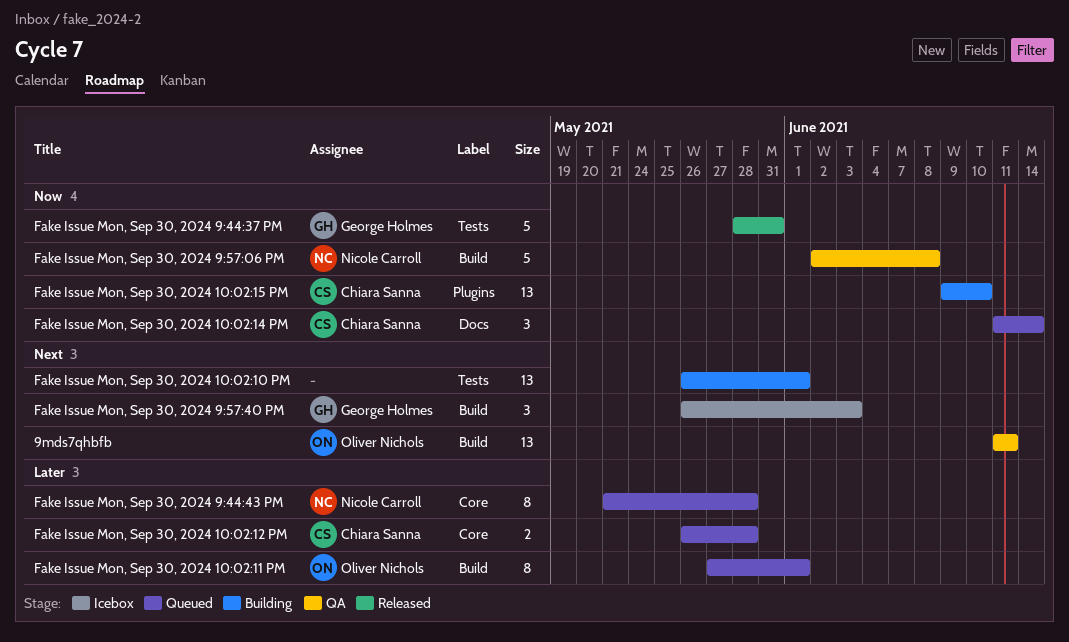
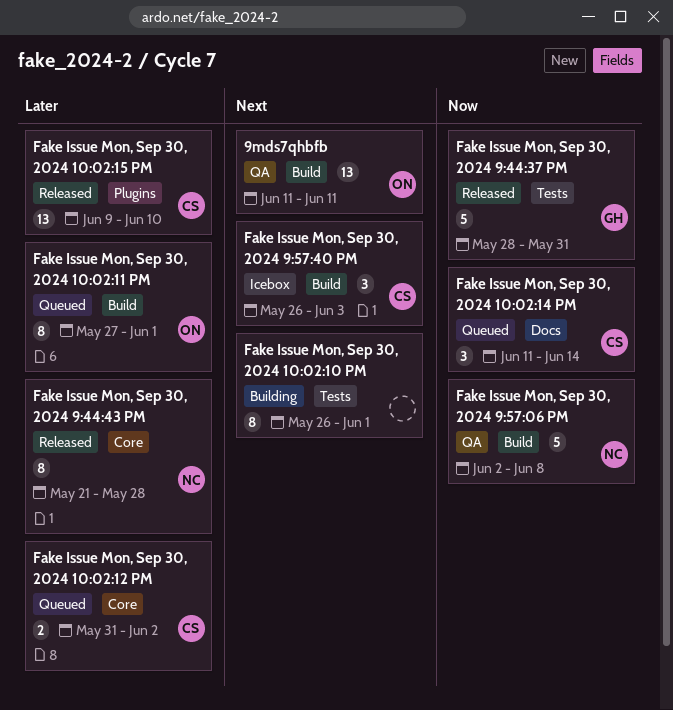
Fake Issue Mon, Sep 30, 2024 10:02:10 PM, estimate: 13 -> 8
Fake Issue Mon, Sep 30, 2024 10:02:12 PM, start: May 26 -> May 31
Fake Issue Mon, Sep 30, 2024 10:02:12 PM, due: May 28 -> Jun 2
Fake Issue Mon, Sep 30, 2024 10:02:15 PM, status: Building -> Released
Fake Issue Mon, Sep 30, 2024 10:02:15 PM, priority: Now -> Later
Fake Issue Mon, Sep 30, 2024 9:44:43 PM, status: Queued -> Released
Fake Issue Mon, Sep 30, 2024 9:57:40 PM, owner: George Holmes -> Chiara Sanna

